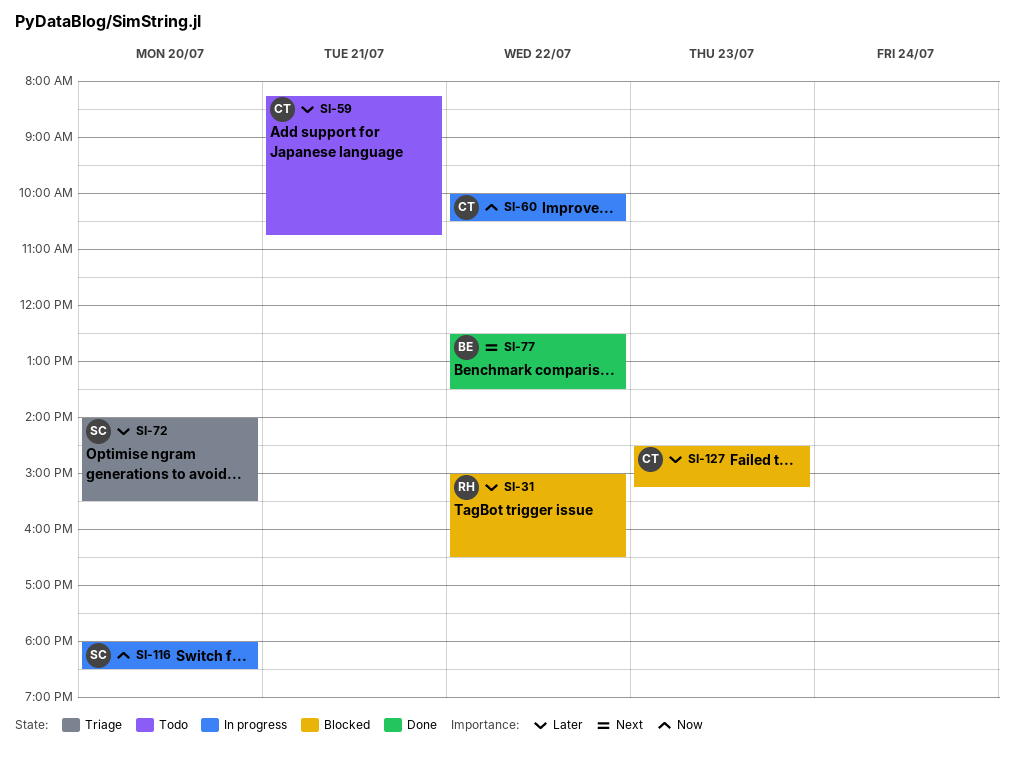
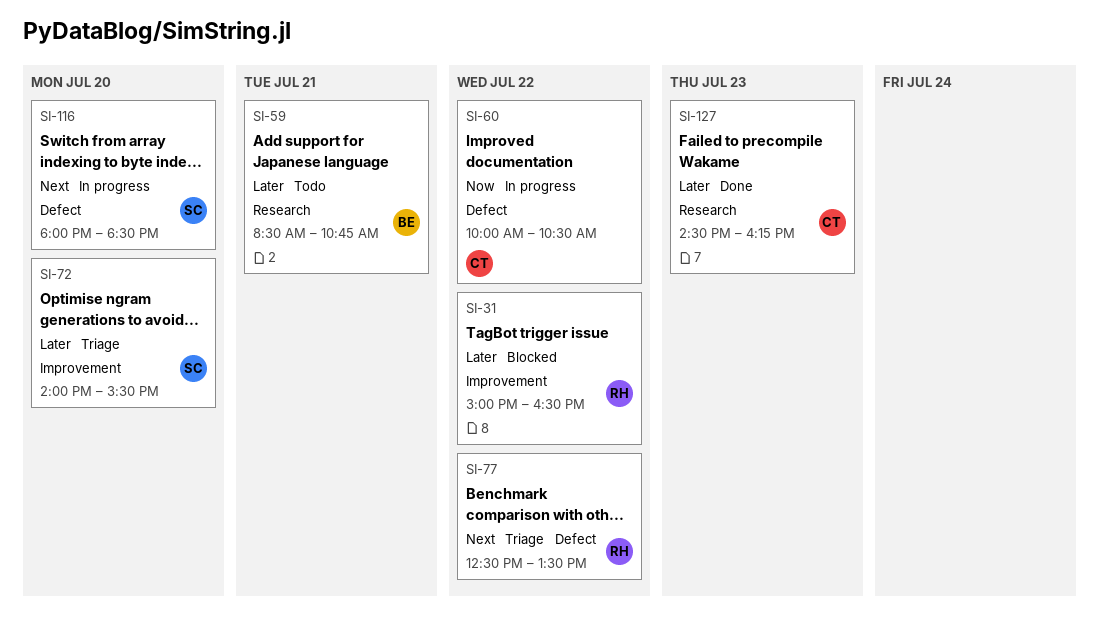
SI-59, owner: CT -> BE
SI-59, begins: 08:15 -> 08:30
SI-77, status: Done -> Triage
SI-77, owner: BE -> RH
SI-116, priority: Now -> Next
SI-127, status: Blocked -> Done
SI-127, ends: 15:15 -> 16:15

